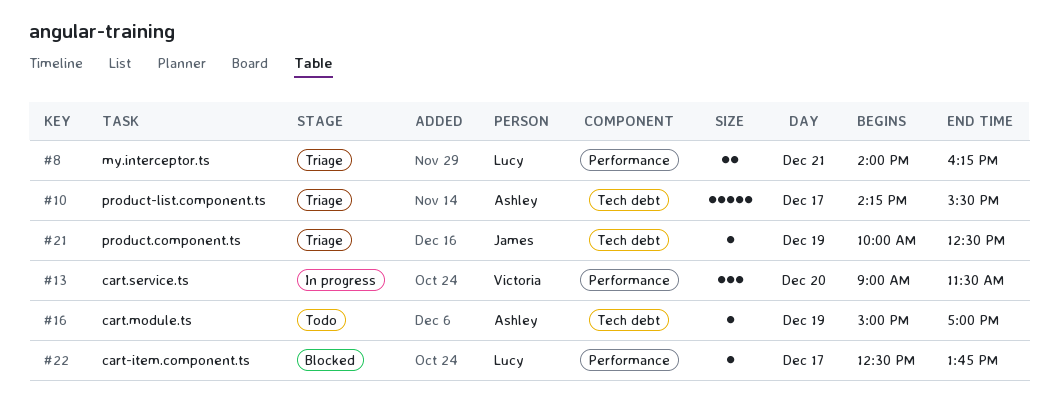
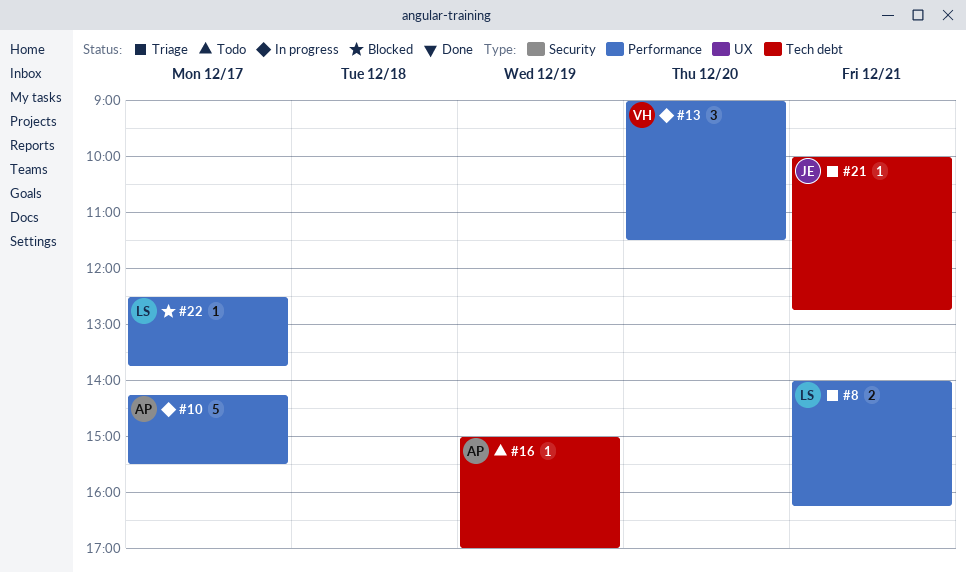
#10, status: Triage -> In progress
#10, label: Tech debt -> Performance
#21, day: Dec 19 -> Dec 21
#21, ends: 12:30 -> 12:45

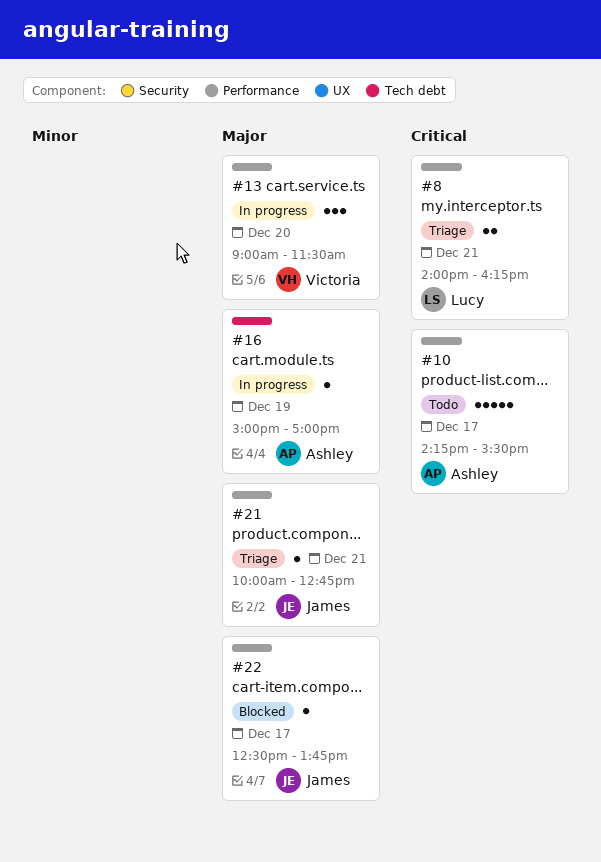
#10, status: In progress -> Todo
#16, status: Todo -> In progress
#21, label: Tech debt -> Performance
#22, owner: Lucy -> James

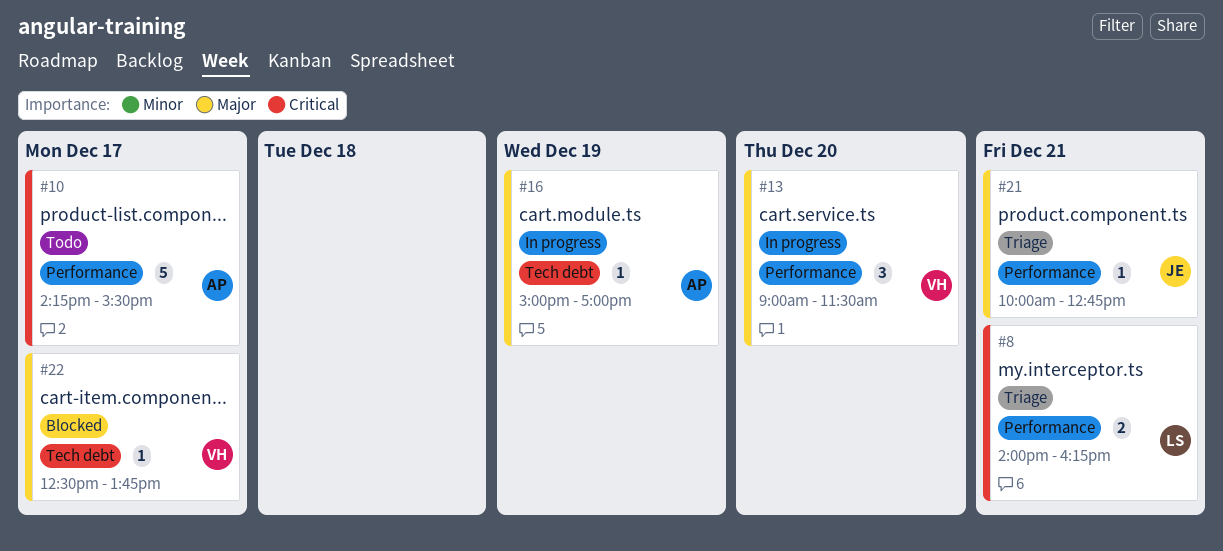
#22, owner: James -> Victoria
#22, label: Performance -> Tech debt

